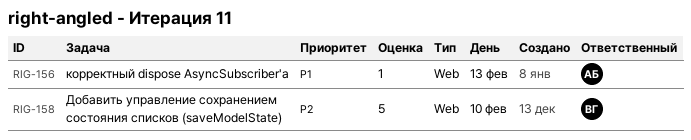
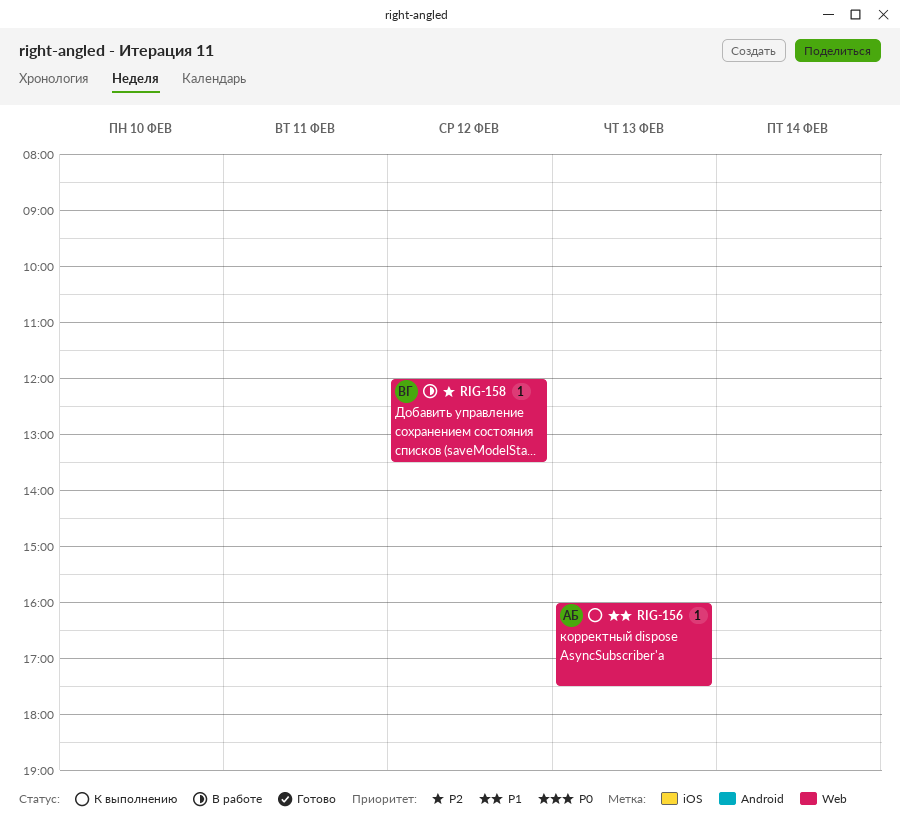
RIG-158, estimate: 5 -> 1
RIG-158, day: Feb 10 -> Feb 12

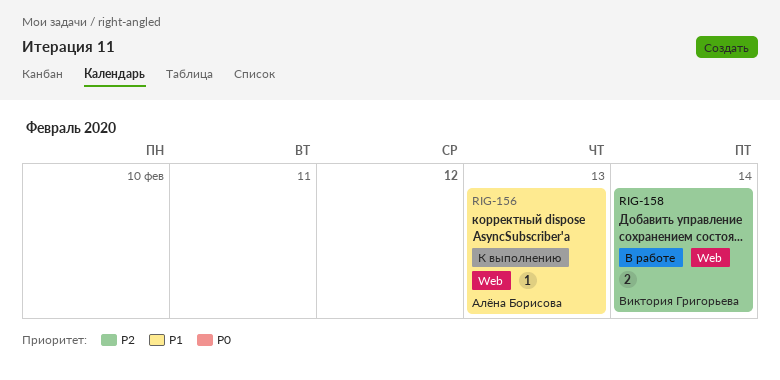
RIG-158, estimate: 1 -> 2
RIG-158, day: Feb 12 -> Feb 14

